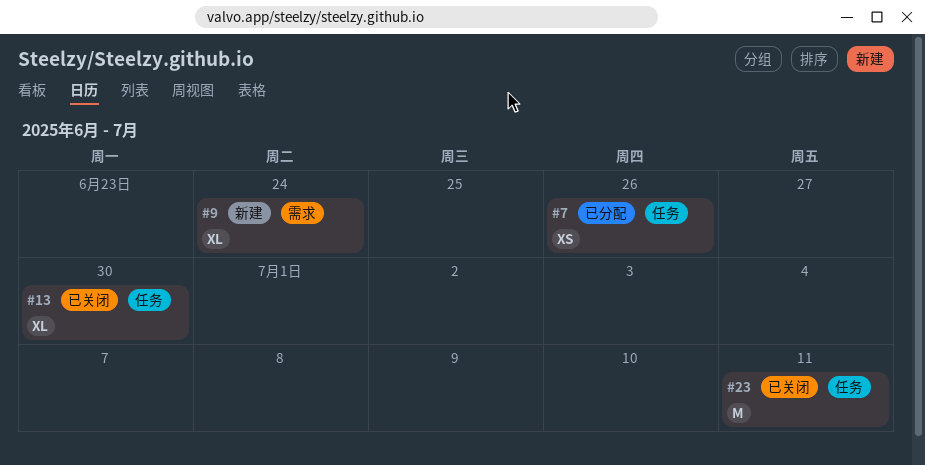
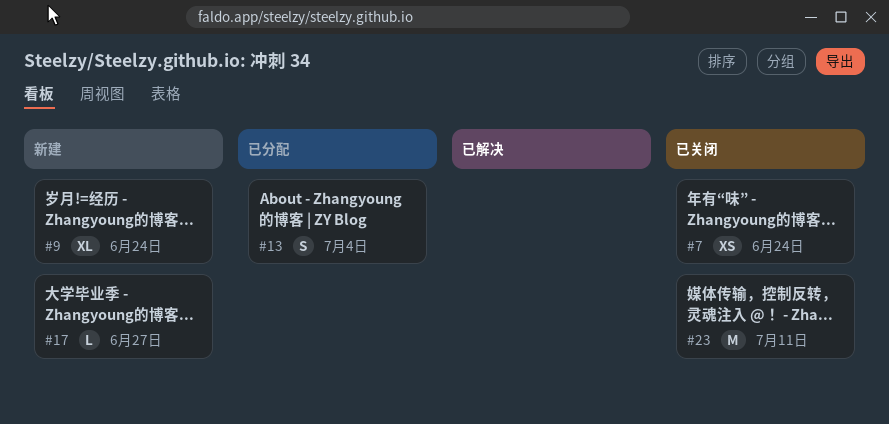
#7, status: 已分配 -> 已关闭
#7, due: Jun 26 -> Jun 24
#13, status: 已关闭 -> 已分配
#13, estimate: XL -> S
#13, due: Jun 30 -> Jul 4
#17: none -> present

